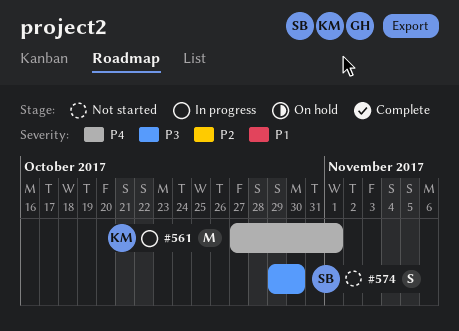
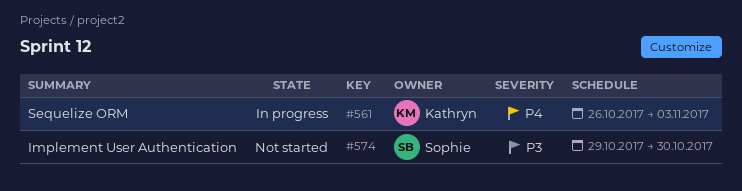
#561, start: Oct 27 -> Oct 26
#561, due: Nov 1 -> Nov 3

